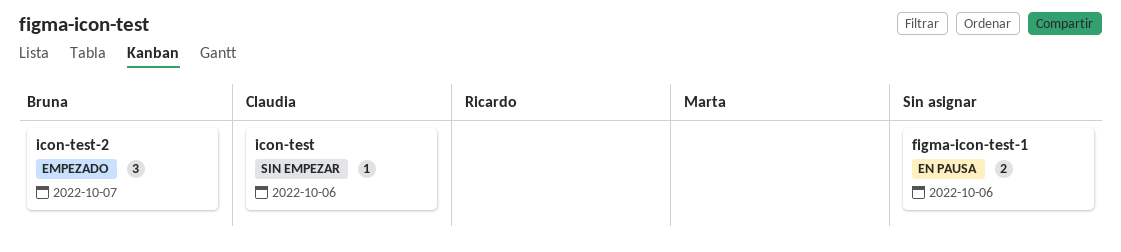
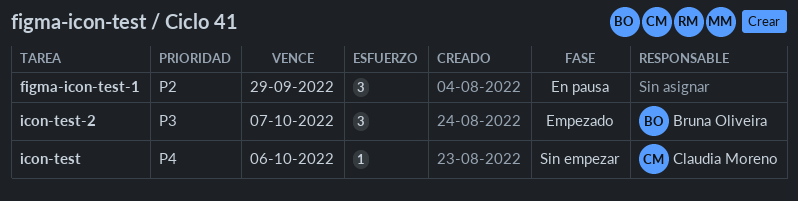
figma-icon-test-1, estimate: 2 -> 3
figma-icon-test-1, due: Oct 6 -> Sep 29

